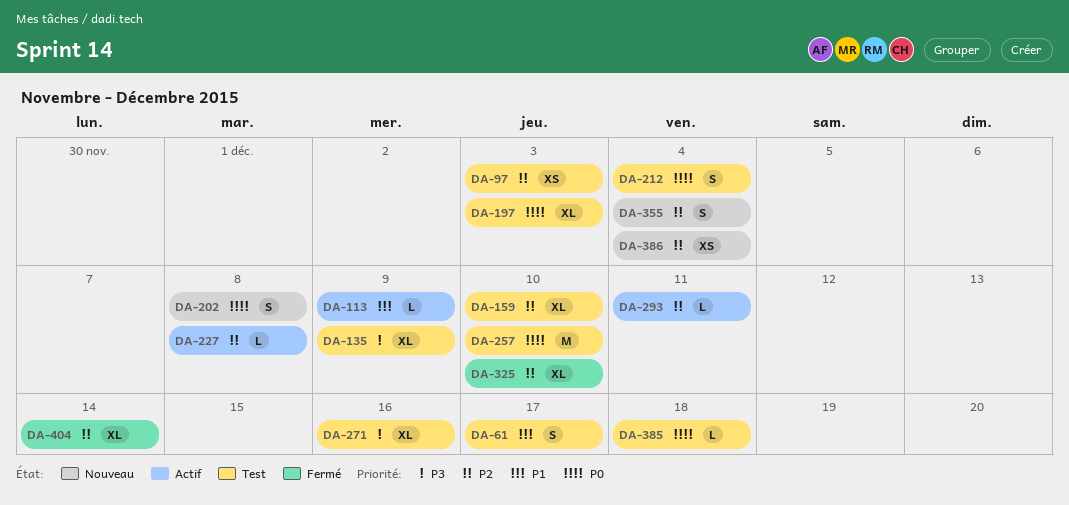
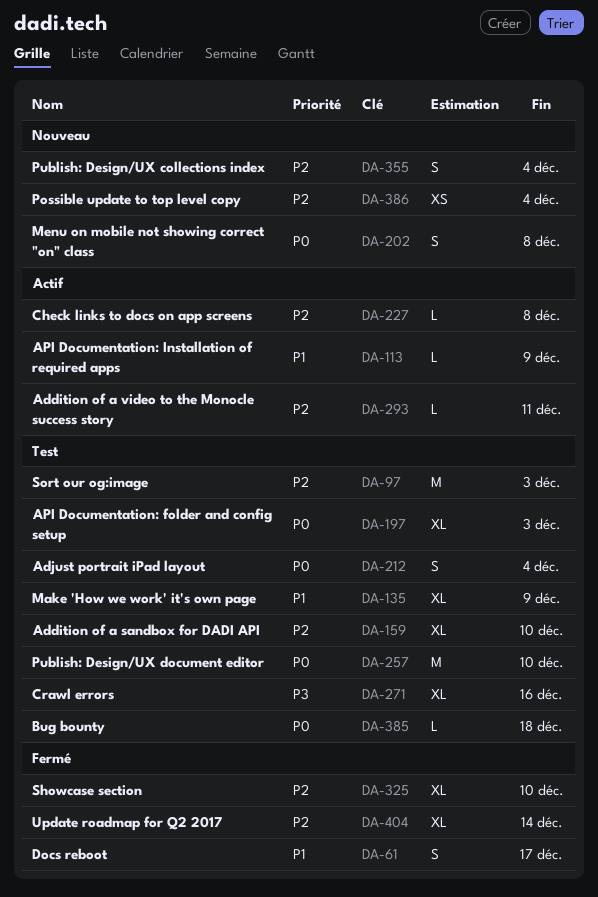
DA-61, status: Test -> Fermé
DA-97, estimate: XS -> M
DA-135, priority: P3 -> P1

